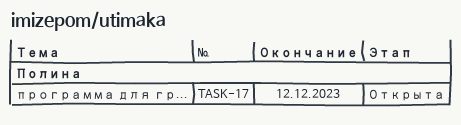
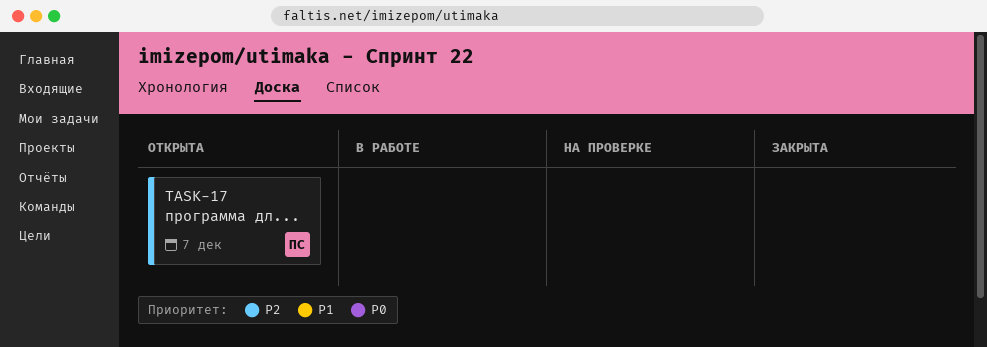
TASK-17, due: Dec 12 -> Dec 7

